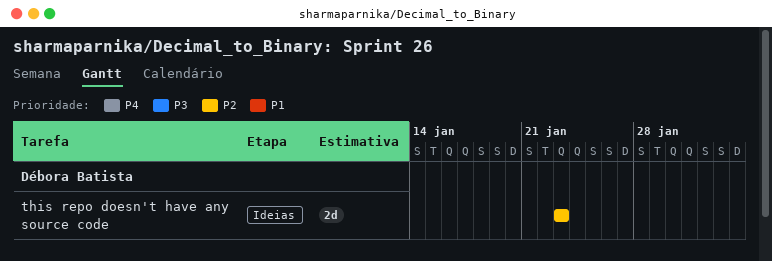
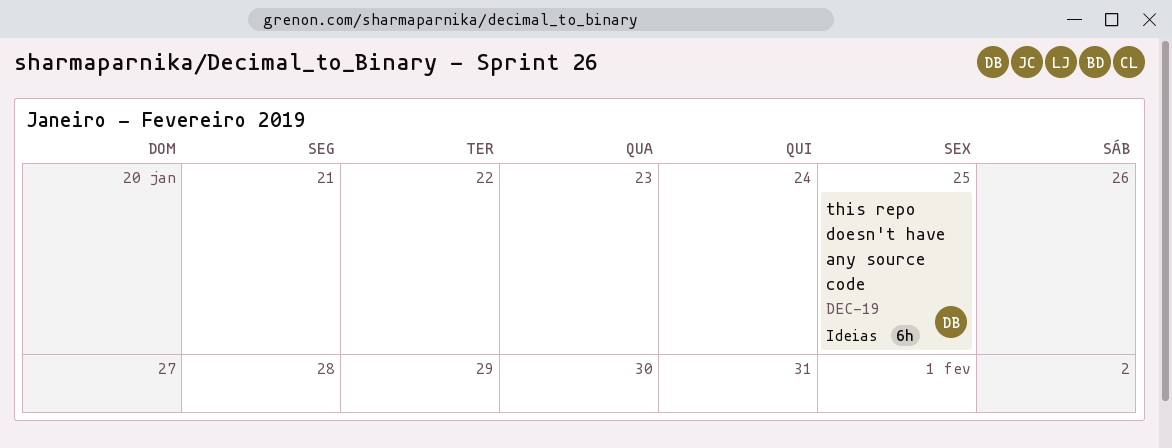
this repo doesn't have any source code, estimate: 2d -> 6h
this repo doesn't have any source code, due: Jan 23 -> Jan 25

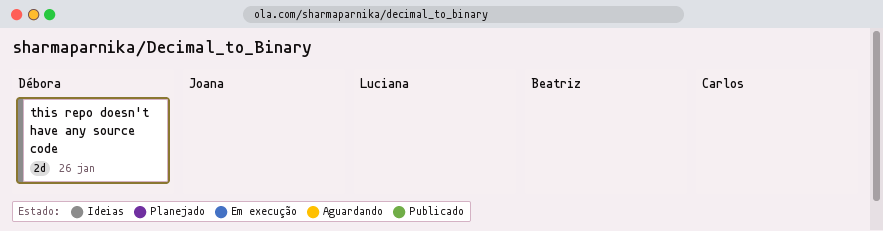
this repo doesn't have any source code, estimate: 6h -> 2d
this repo doesn't have any source code, due: Jan 25 -> Jan 26

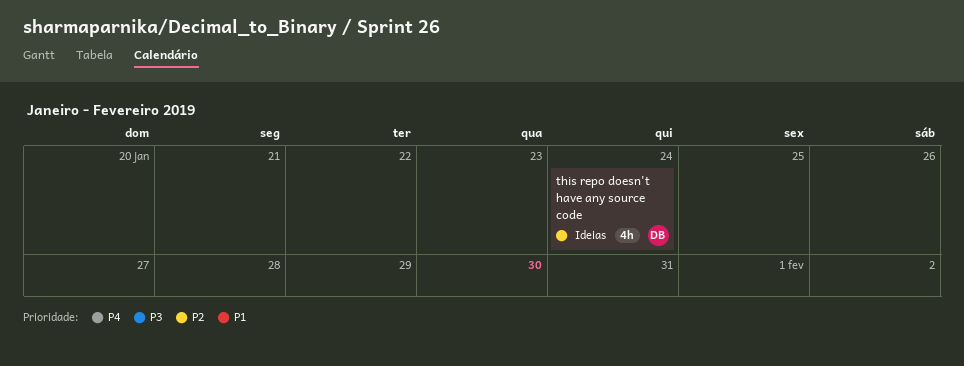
this repo doesn't have any source code, estimate: 2d -> 4h
this repo doesn't have any source code, due: Jan 26 -> Jan 24

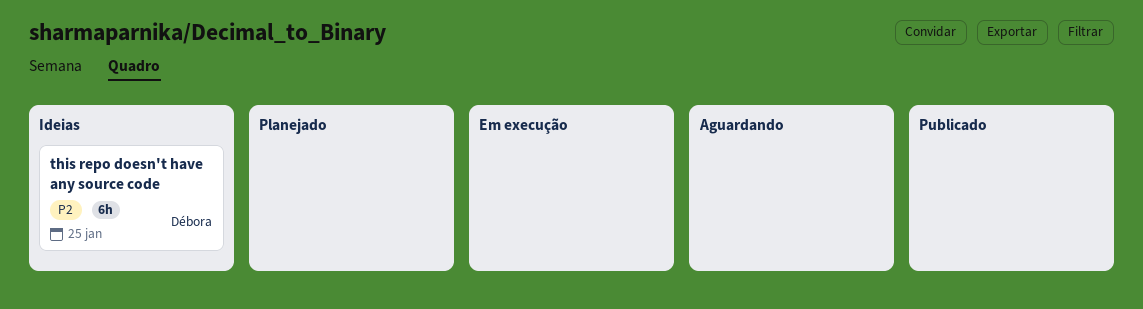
this repo doesn't have any source code, estimate: 4h -> 6h
this repo doesn't have any source code, due: Jan 24 -> Jan 25

